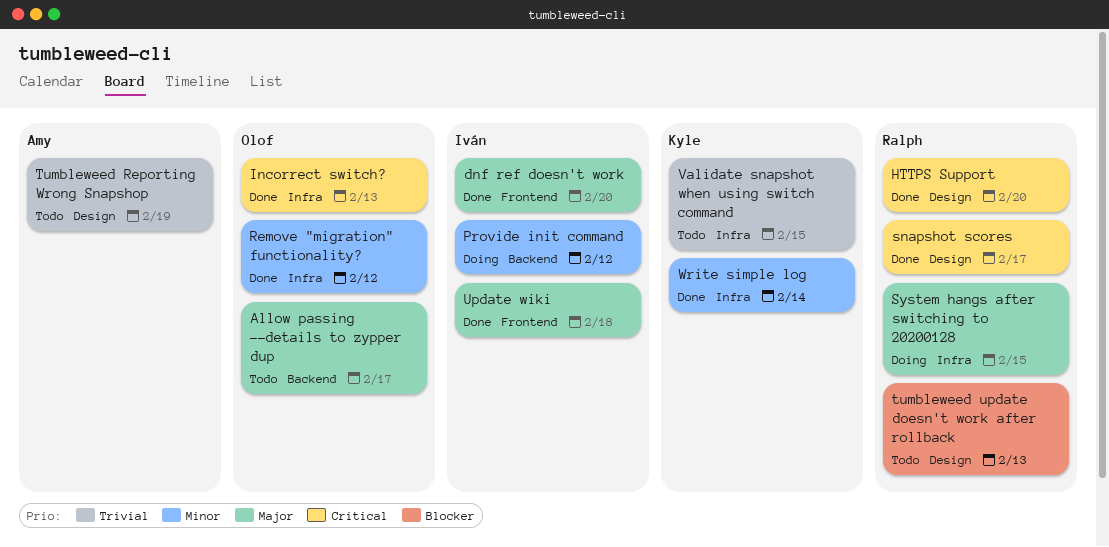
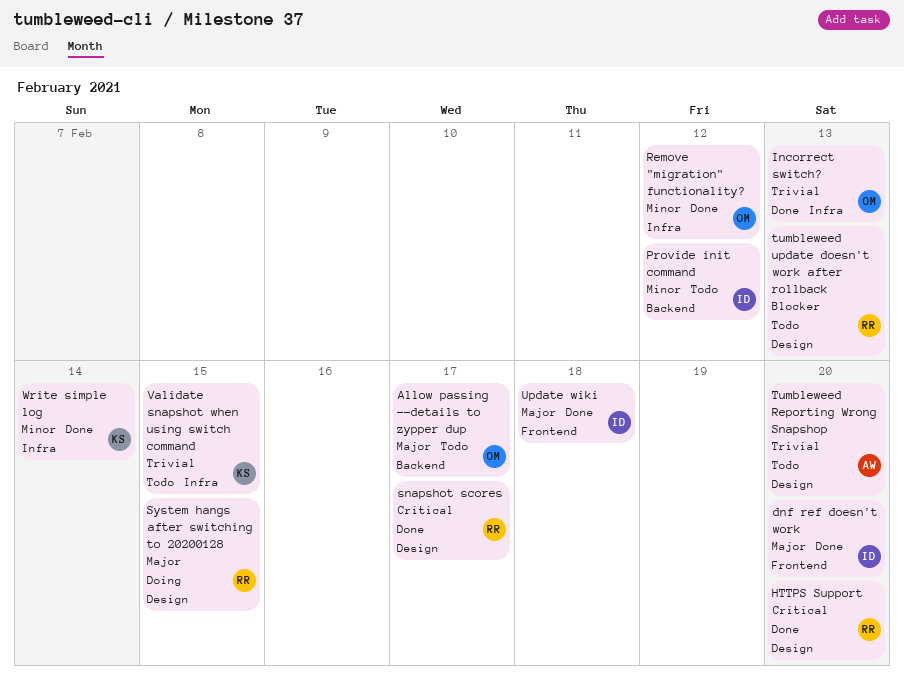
Incorrect switch?, priority: Critical -> Trivial
Provide init command, status: Doing -> Todo
System hangs after switching to 20200128, label: Infra -> Design
Tumbleweed Reporting Wrong Snapshop, due: Feb 19 -> Feb 20

